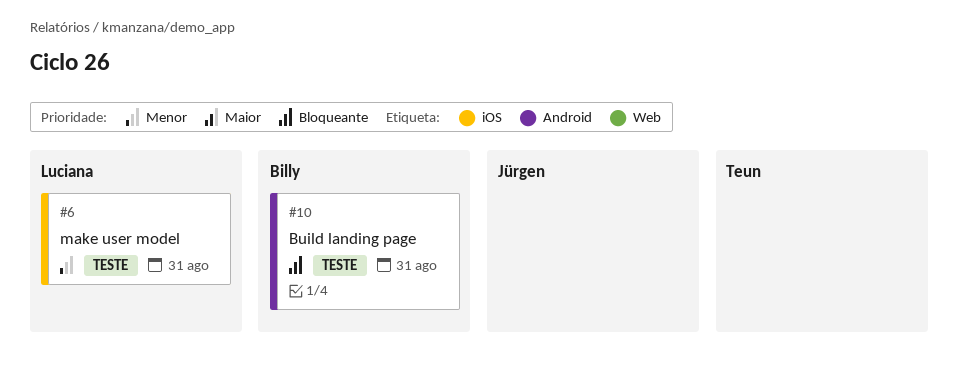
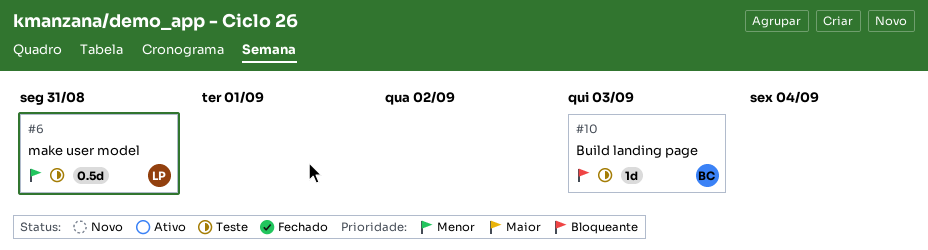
#10, due: Aug 31 -> Sep 3

